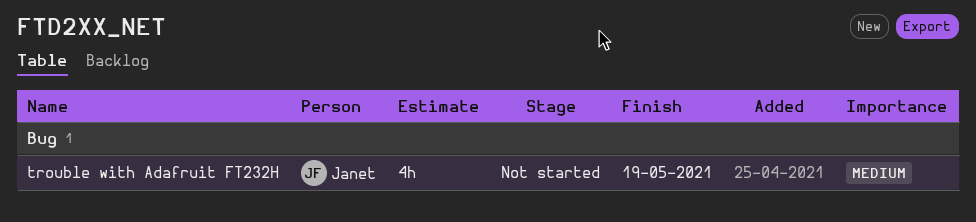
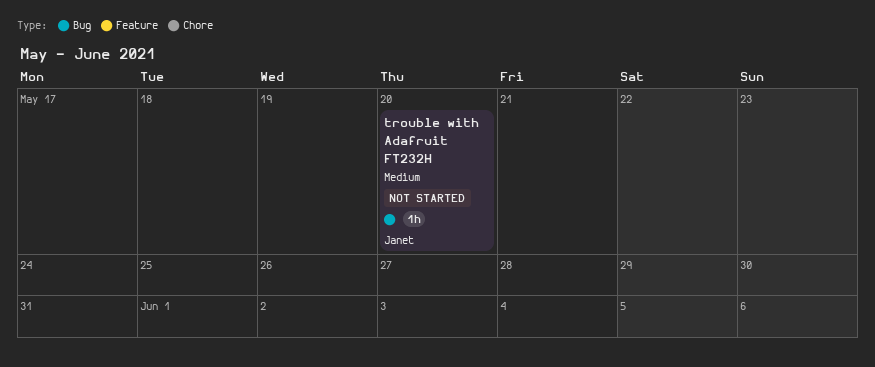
trouble with Adafruit FT232H, estimate: 4h -> 1h
trouble with Adafruit FT232H, due: May 19 -> May 20

